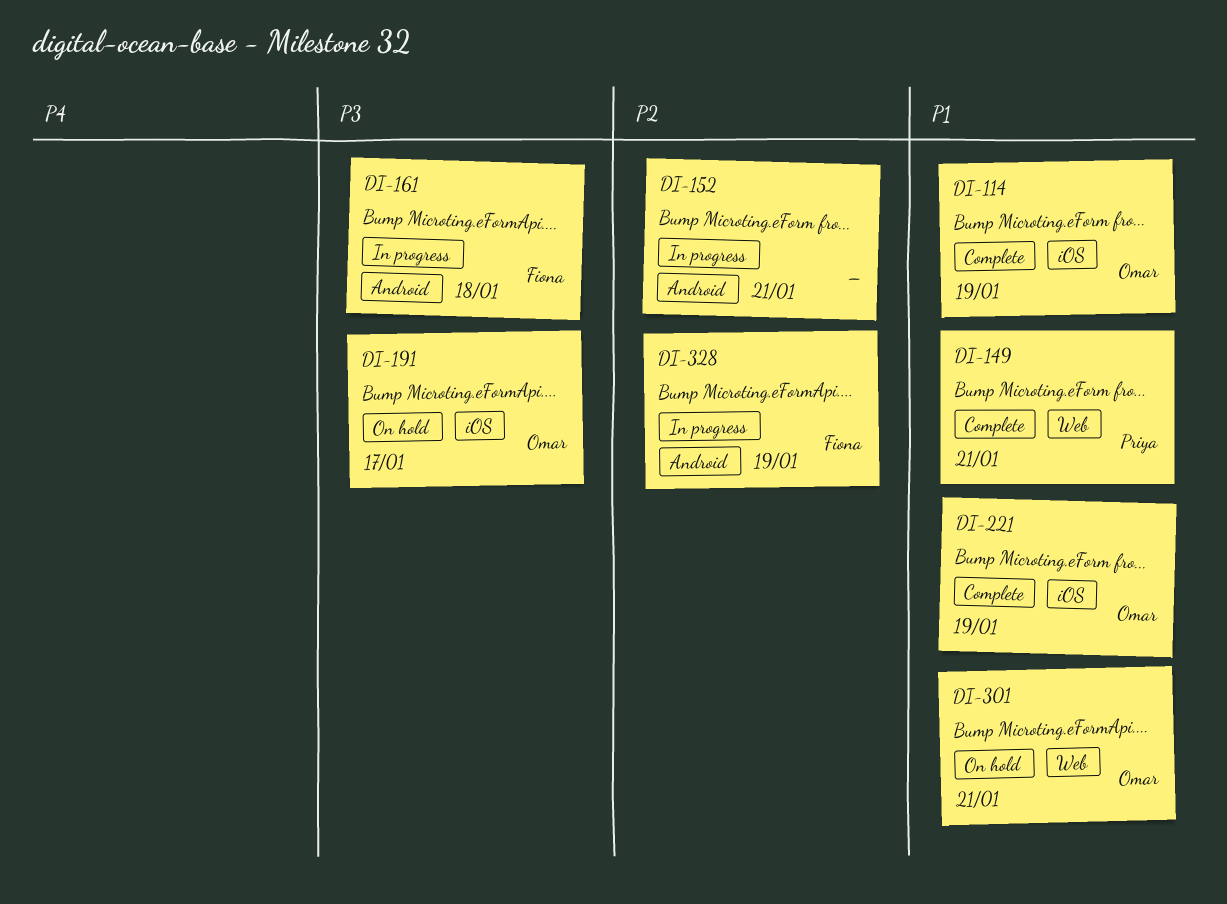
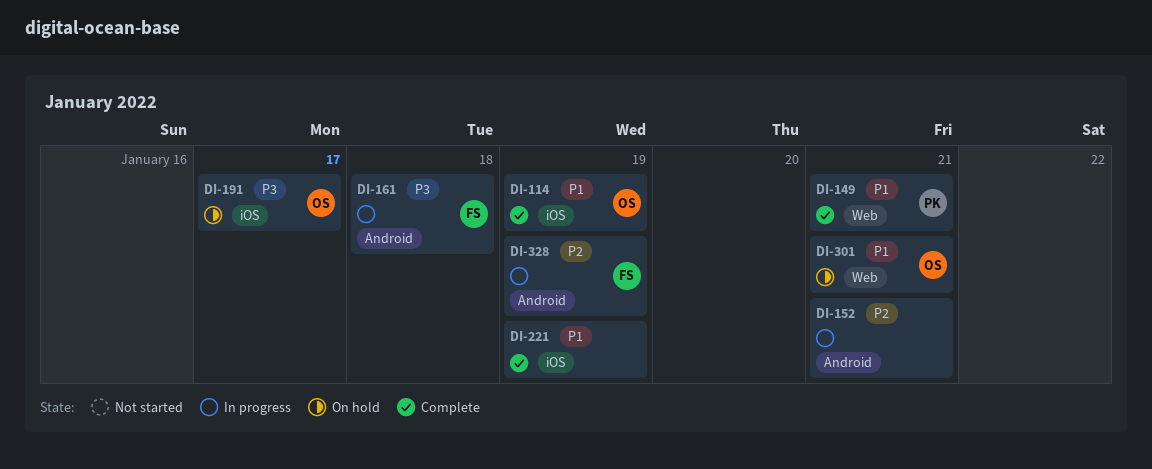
DI-221, owner: Omar -> none

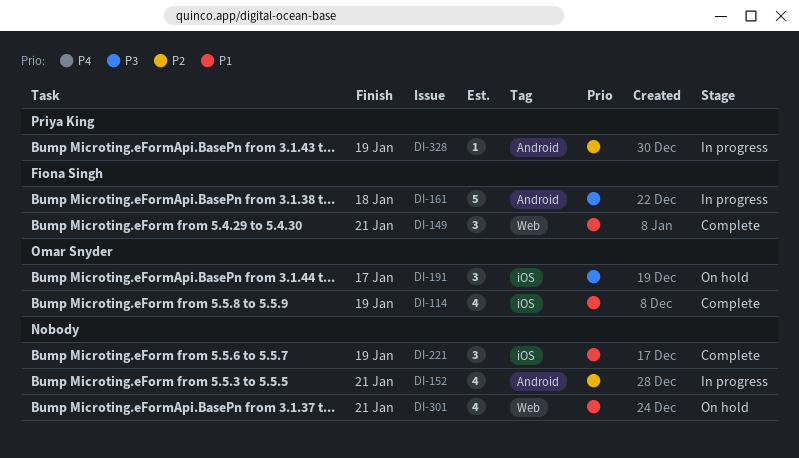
DI-149, owner: Priya King -> Fiona Singh
DI-301, owner: Omar Snyder -> none
DI-328, owner: Fiona Singh -> Priya King

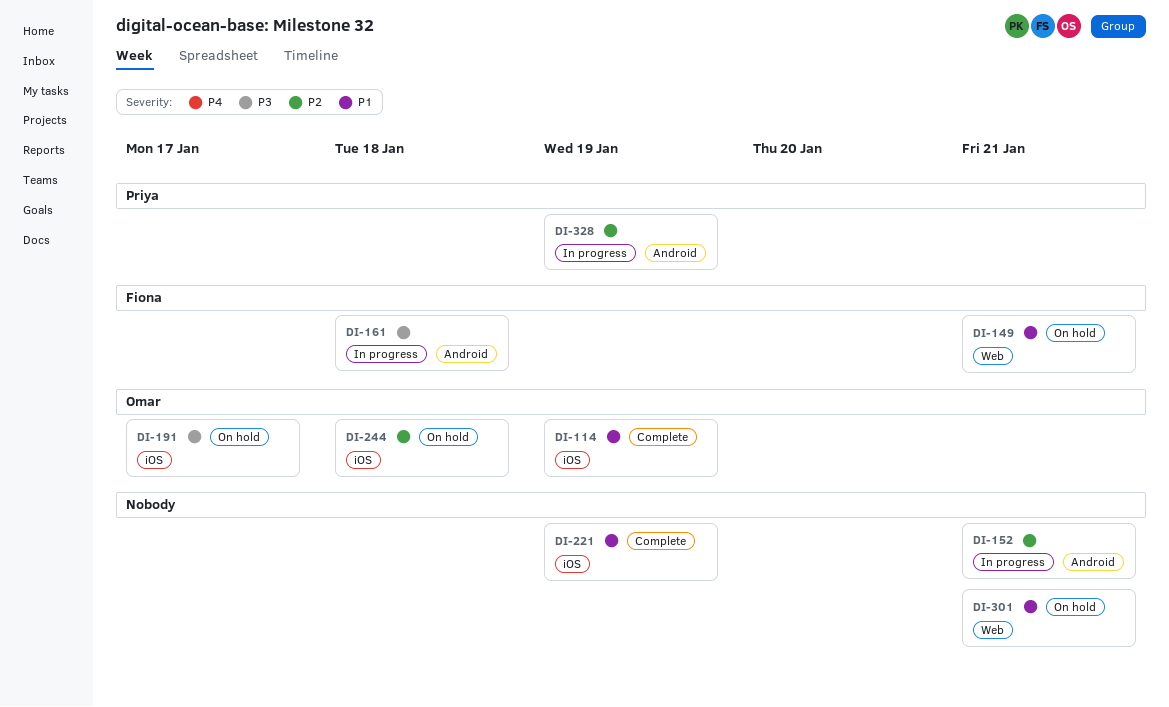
DI-149, status: Complete -> On hold
DI-244: none -> present

